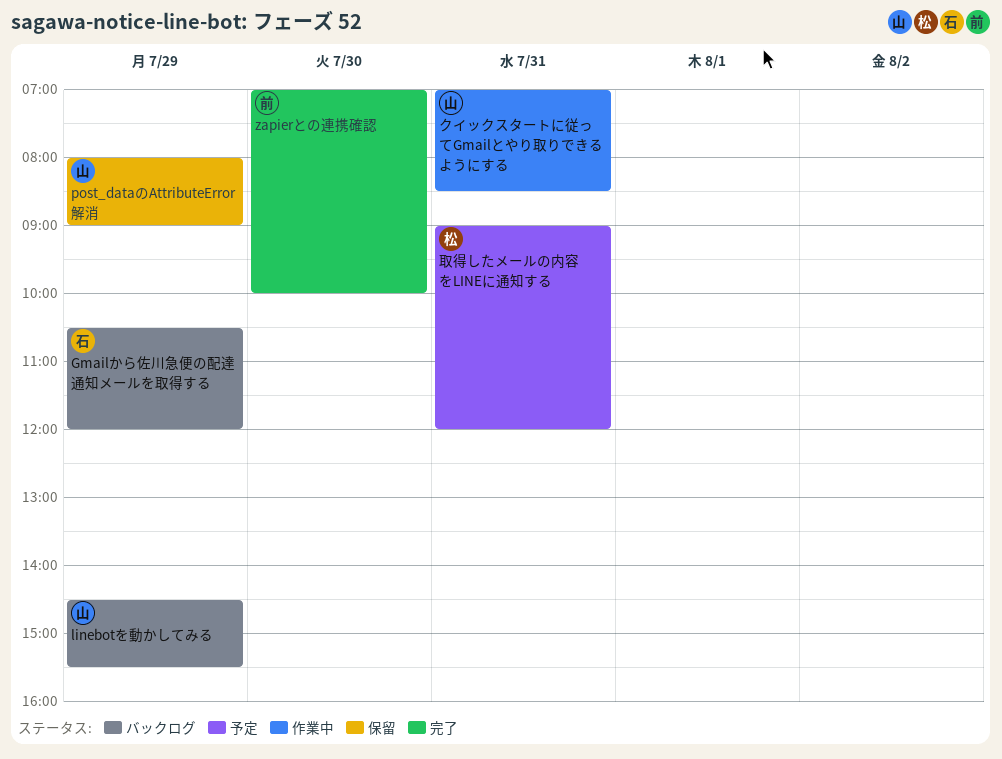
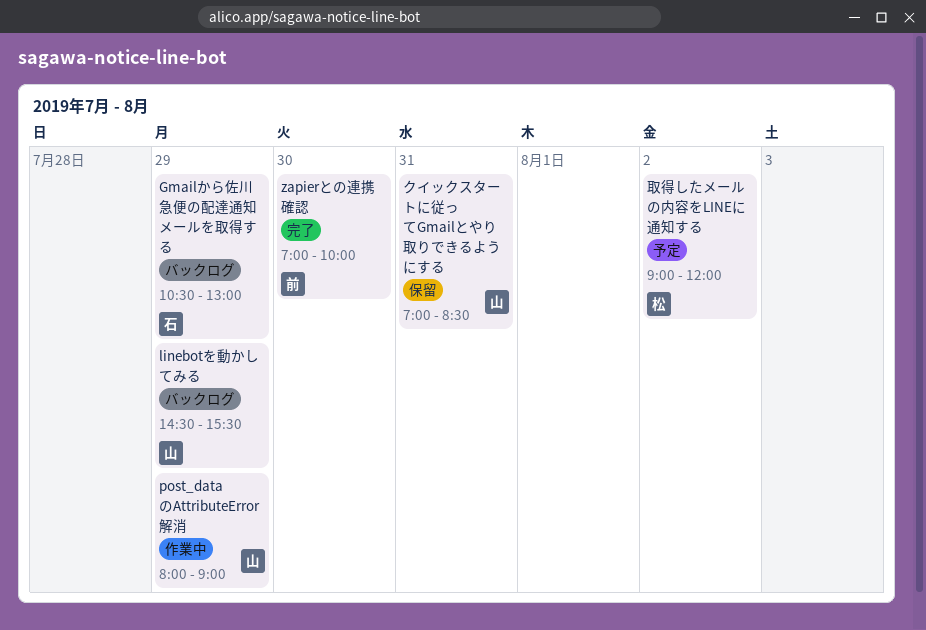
Gmailから佐川急便の配達通知メールを取得する, ends: 12:00 -> 13:00
post_dataのAttributeError解消, status: 保留 -> 作業中
クイックスタートに従ってGmailとやり取りできるようにする, status: 作業中 -> 保留
取得したメールの内容をLINEに通知する, day: Jul 31 -> Aug 2

